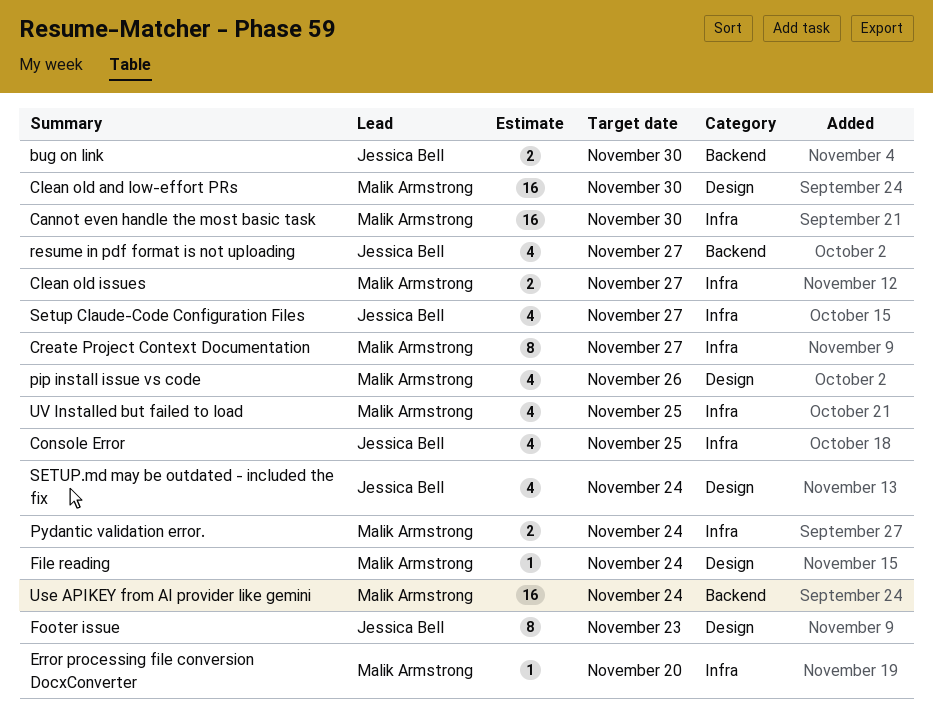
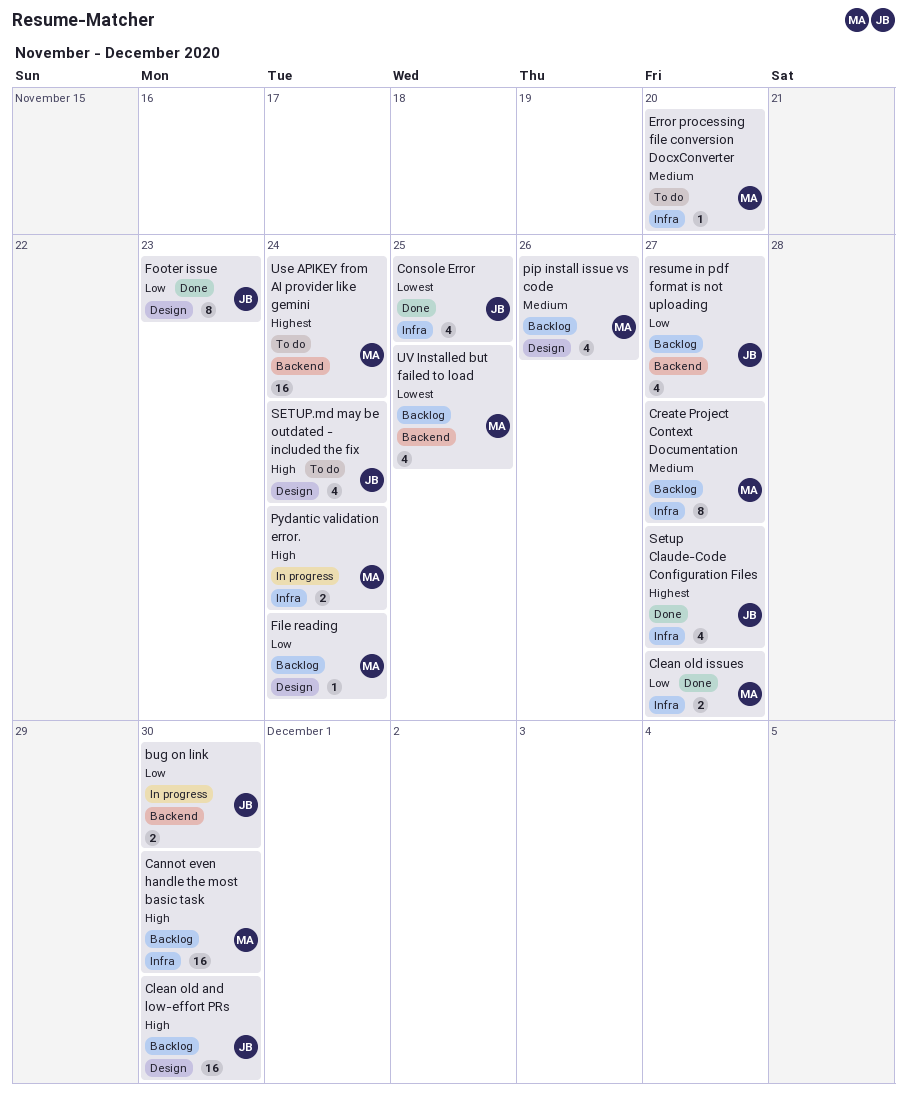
Clean old and low-effort PRs, owner: Malik Armstrong -> Jessica Bell
UV Installed but failed to load, label: Infra -> Backend

